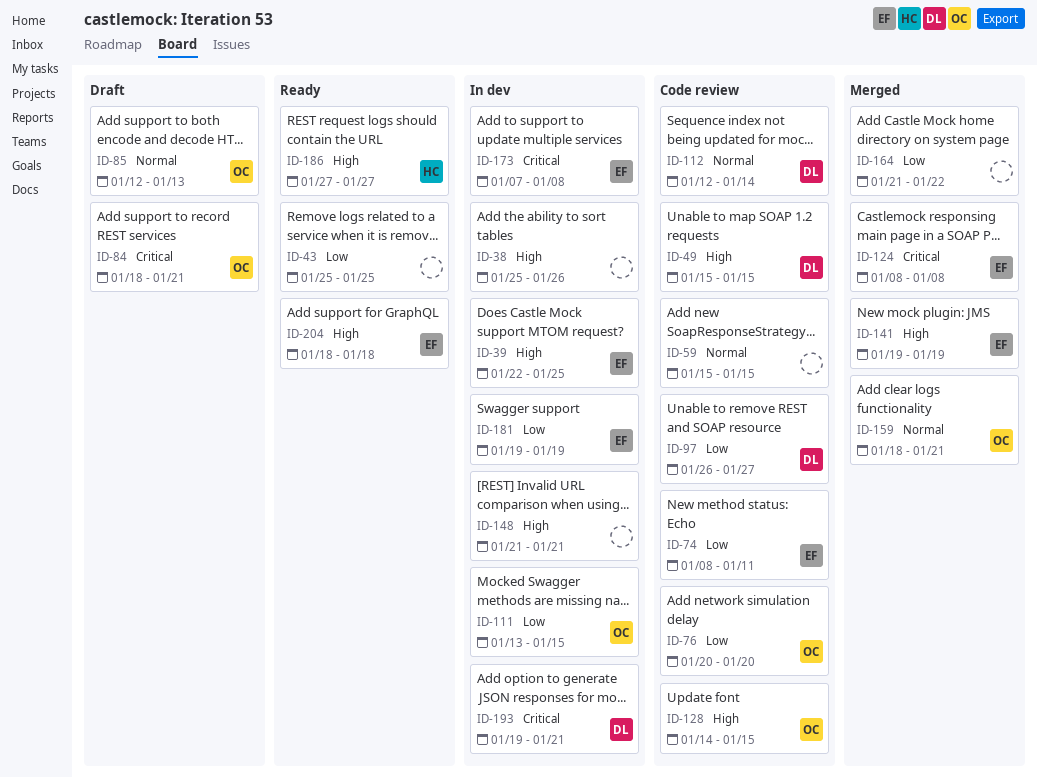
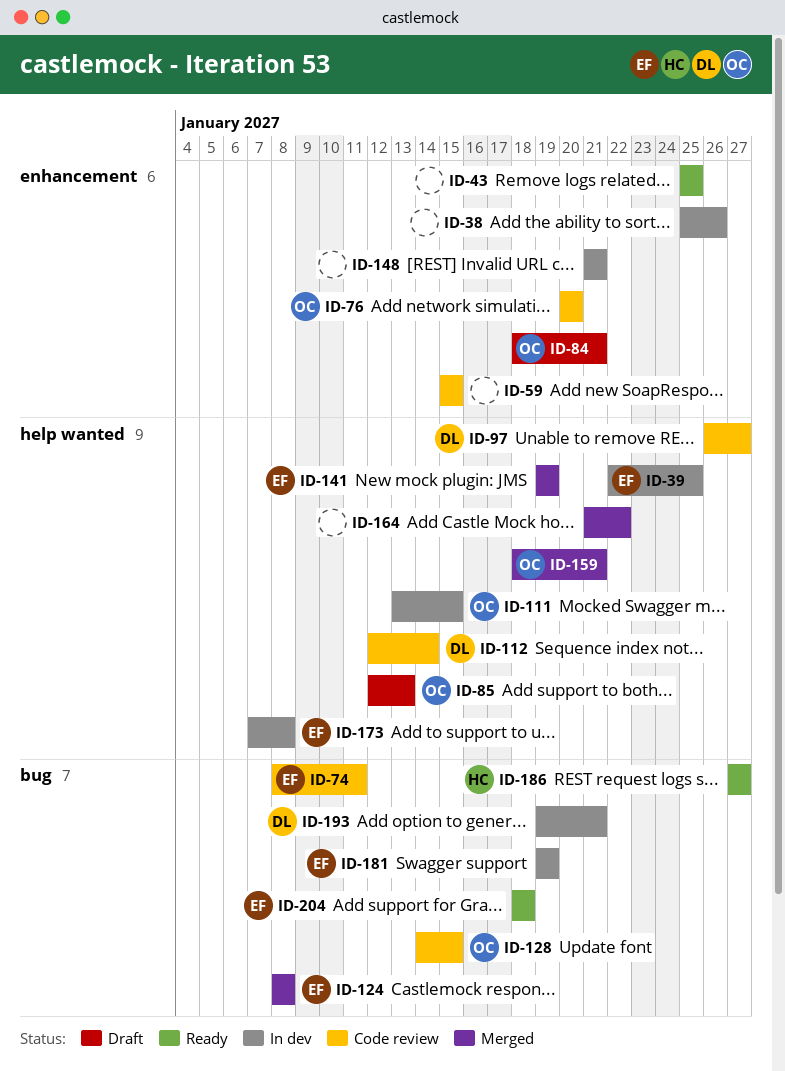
ID-49: present -> none

